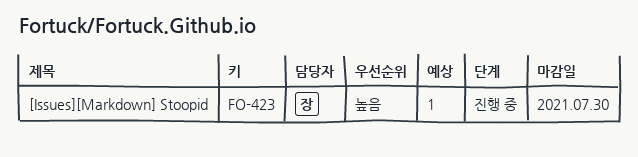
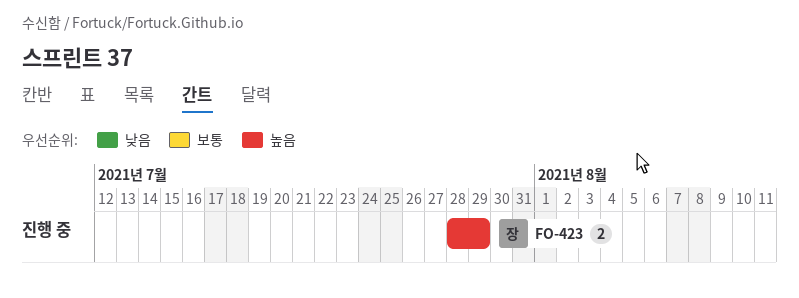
FO-423, estimate: 1 -> 2
FO-423, due: Jul 30 -> Jul 29

